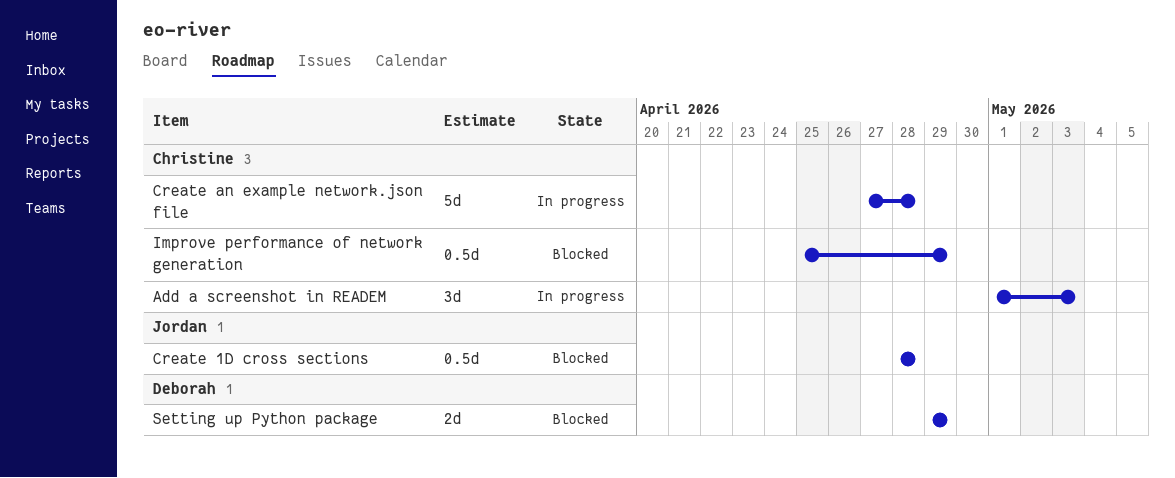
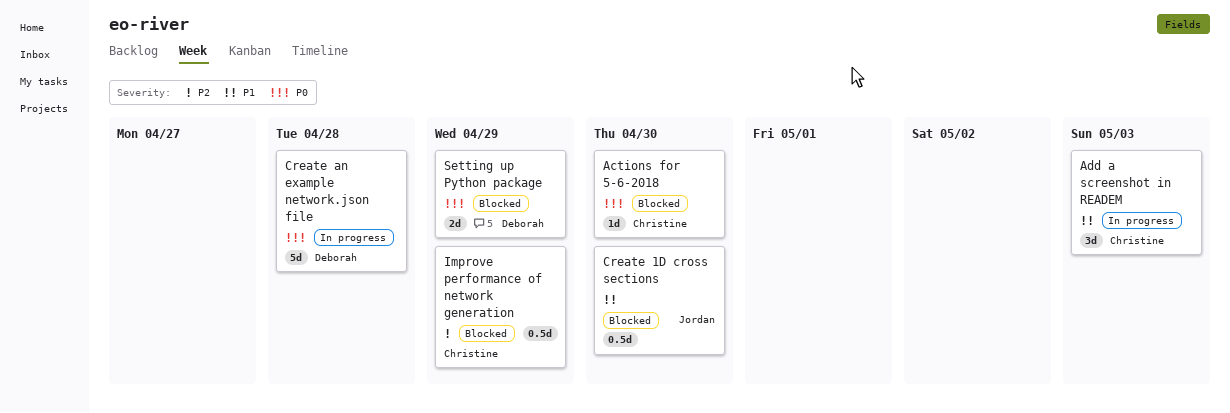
Actions for 5-6-2018: none -> present
Create 1D cross sections, due: Apr 28 -> Apr 30
Create an example network.json file, owner: Christine -> Deborah

